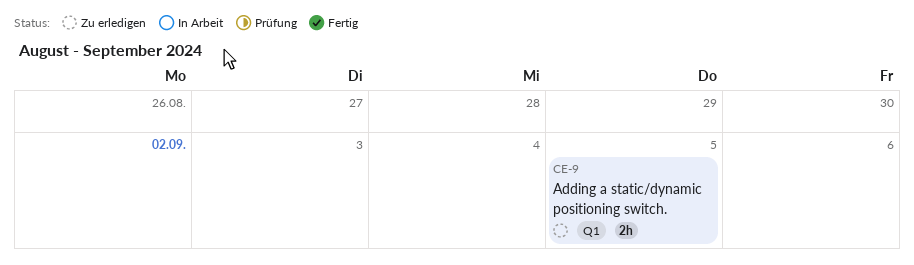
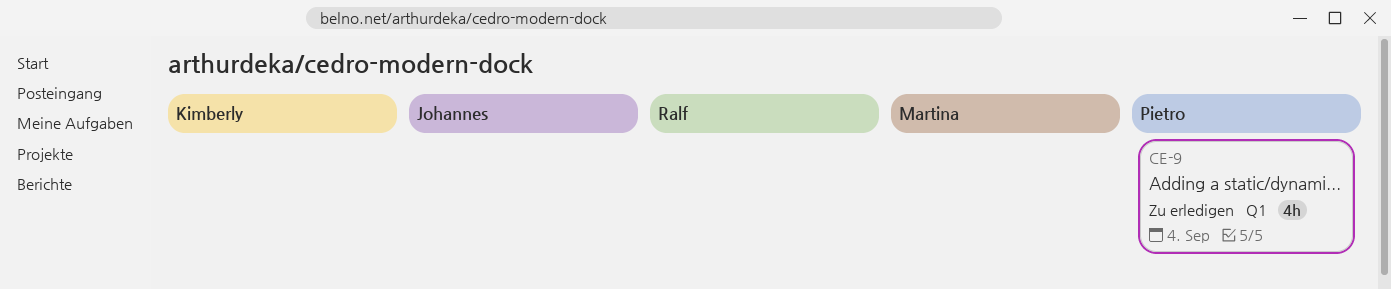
CE-9, estimate: 2h -> 4h
CE-9, due: Sep 5 -> Sep 4

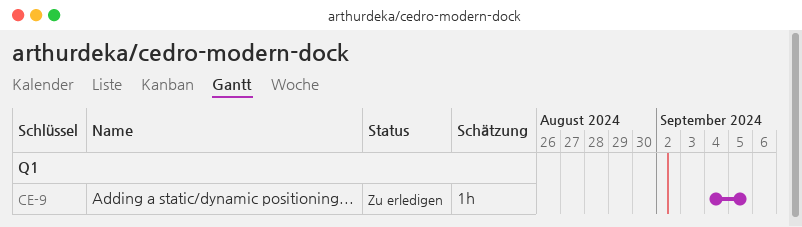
CE-9, estimate: 4h -> 1h
CE-9, due: Sep 4 -> Sep 5

